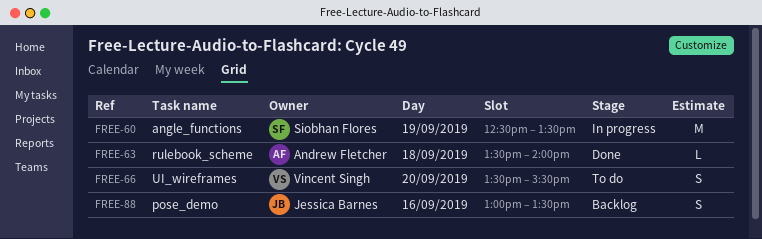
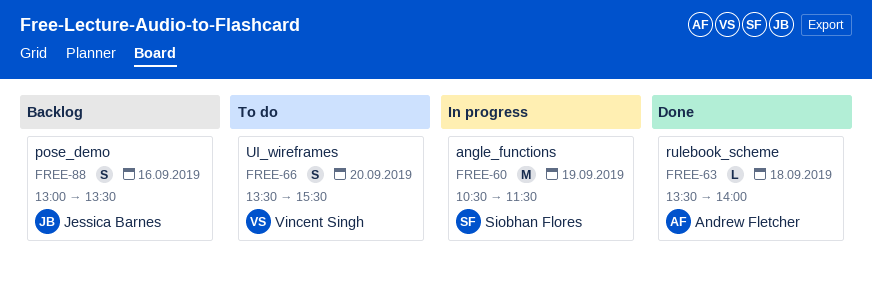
FREE-60, begins: 12:30 -> 10:30
FREE-60, ends: 13:30 -> 11:30

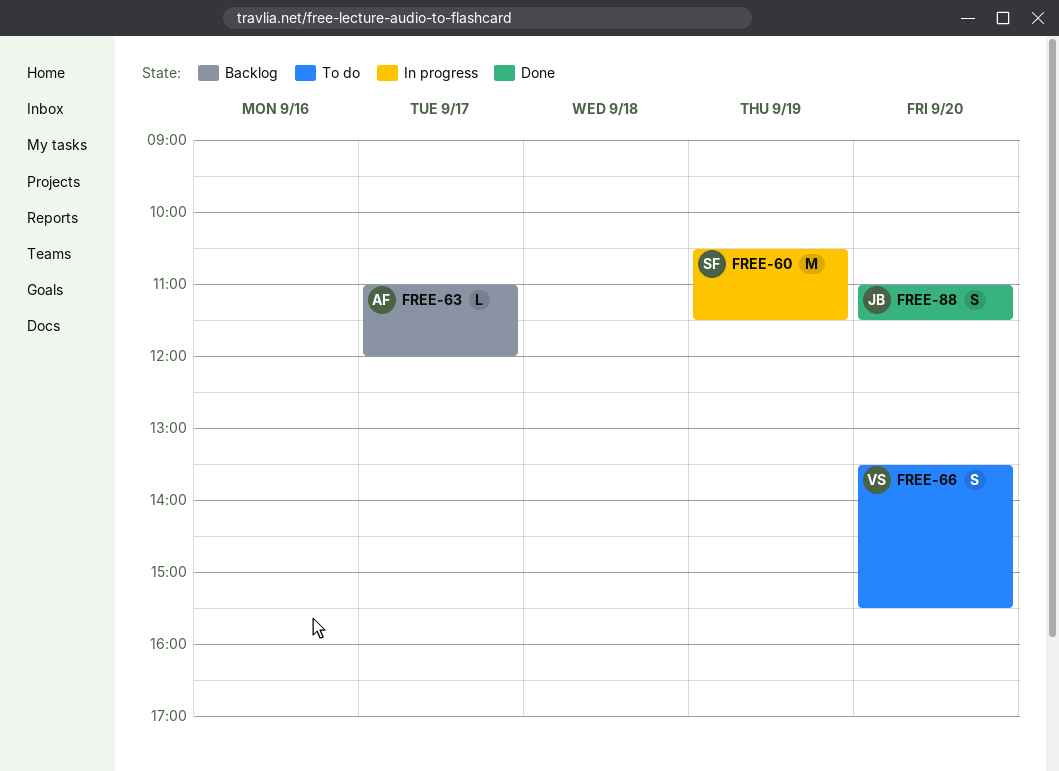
FREE-63, status: Done -> Backlog
FREE-63, day: Sep 18 -> Sep 17
FREE-63, begins: 13:30 -> 11:00
FREE-63, ends: 14:00 -> 12:00
FREE-88, status: Backlog -> Done
FREE-88, day: Sep 16 -> Sep 20
FREE-88, begins: 13:00 -> 11:00
FREE-88, ends: 13:30 -> 11:30

